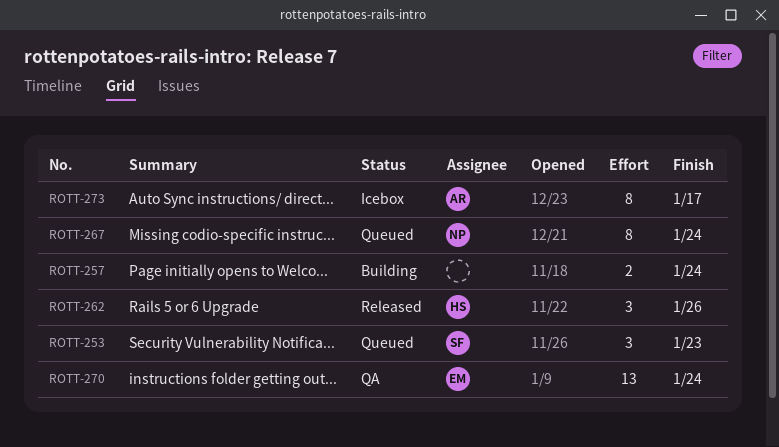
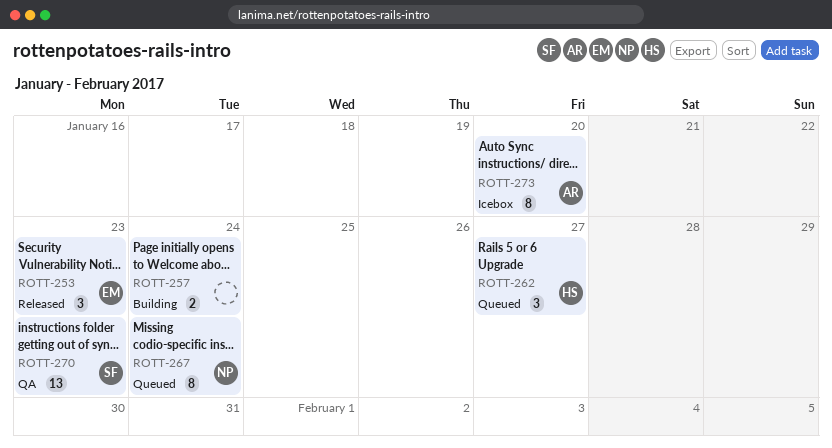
ROTT-253, status: Queued -> Released
ROTT-253, owner: SF -> EM
ROTT-262, status: Released -> Queued
ROTT-262, due: Jan 26 -> Jan 27
ROTT-270, owner: EM -> SF
ROTT-270, due: Jan 24 -> Jan 23
ROTT-273, due: Jan 17 -> Jan 20

